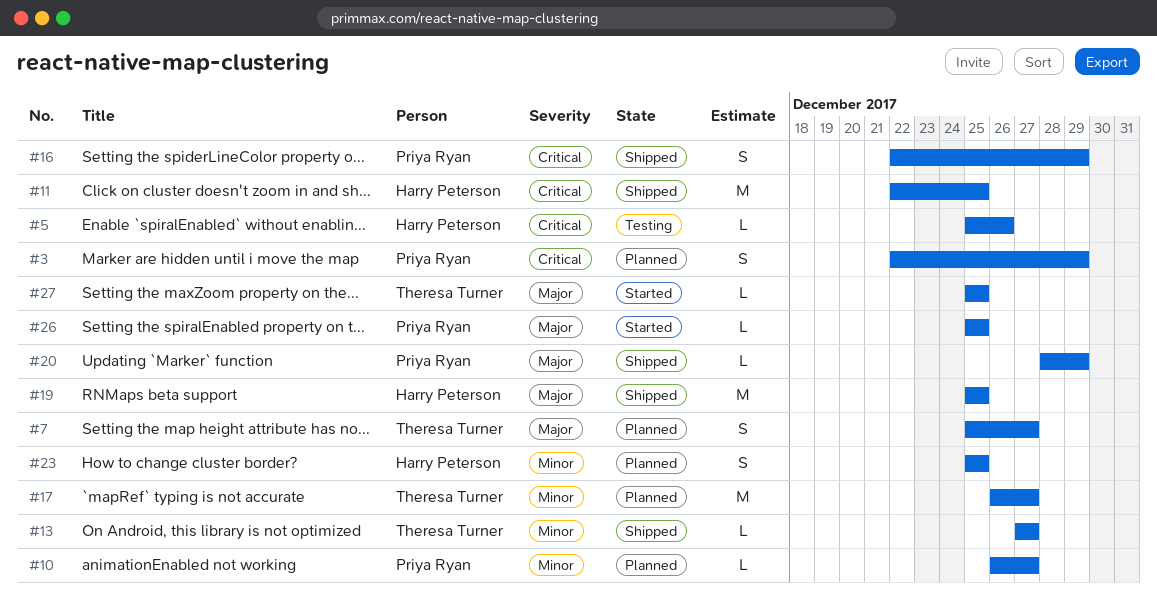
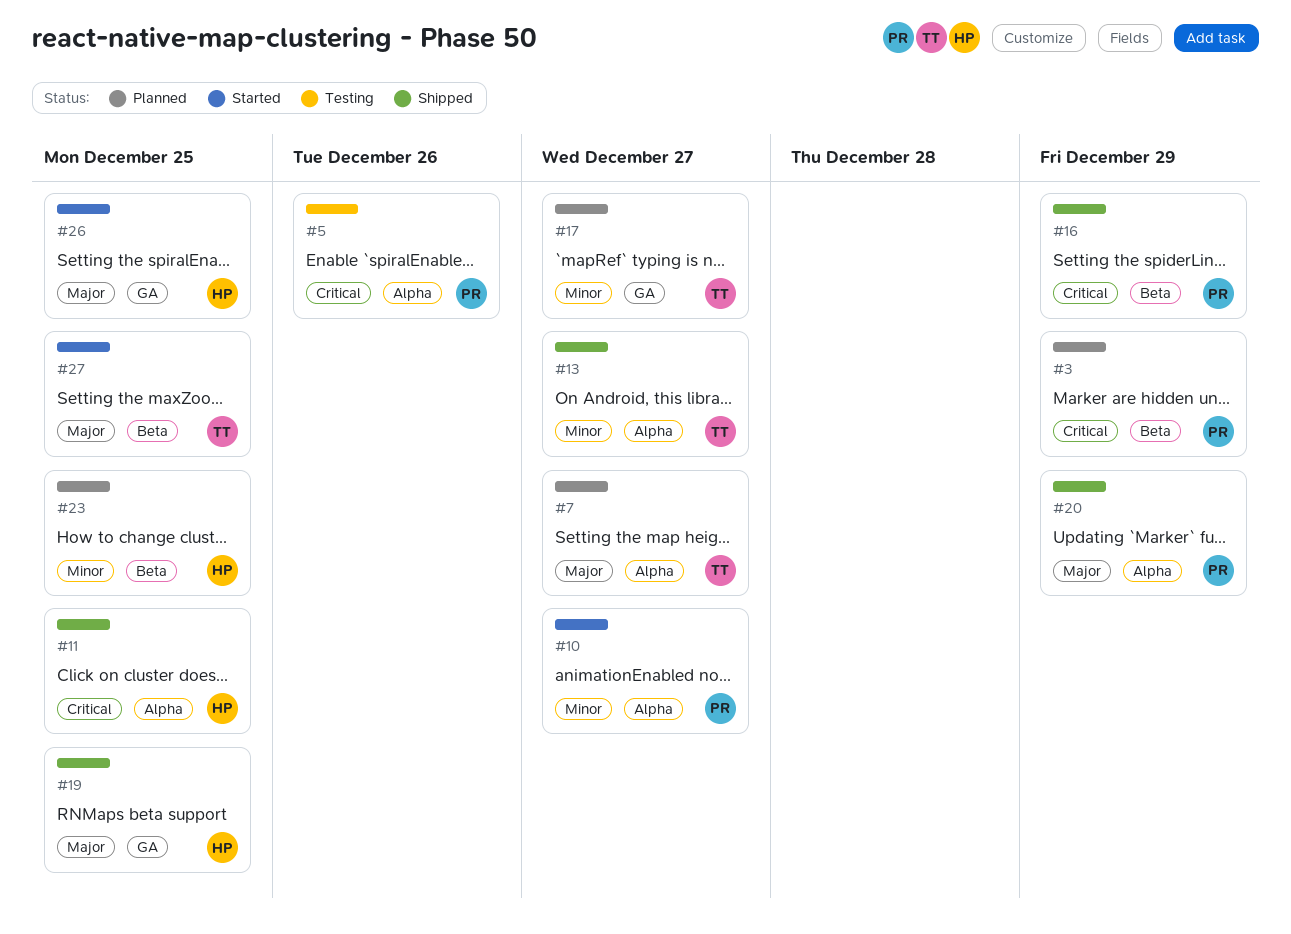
#5, owner: Harry Peterson -> Priya Ryan
#10, status: Planned -> Started
#26, owner: Priya Ryan -> Harry Peterson

